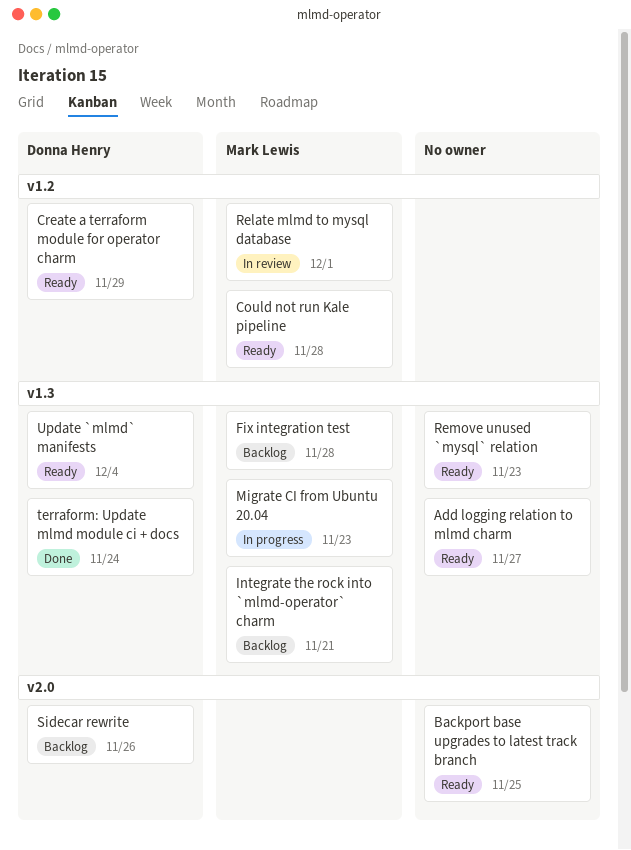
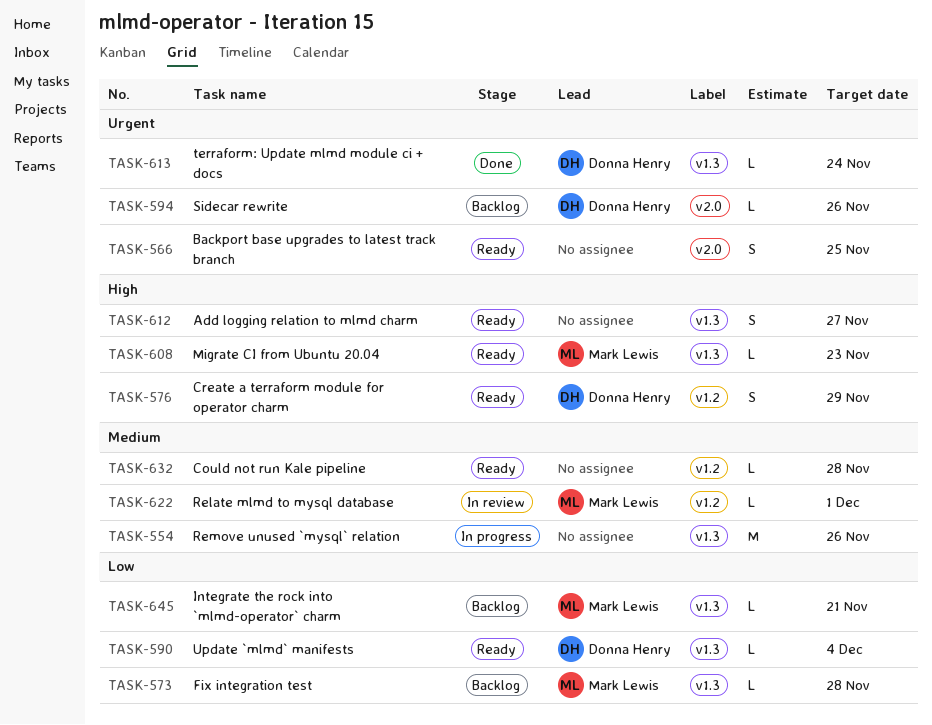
Could not run Kale pipeline, owner: Mark Lewis -> none
Migrate CI from Ubuntu 20.04, status: In progress -> Ready
Remove unused `mysql` relation, status: Ready -> In progress
Remove unused `mysql` relation, due: Nov 23 -> Nov 26

